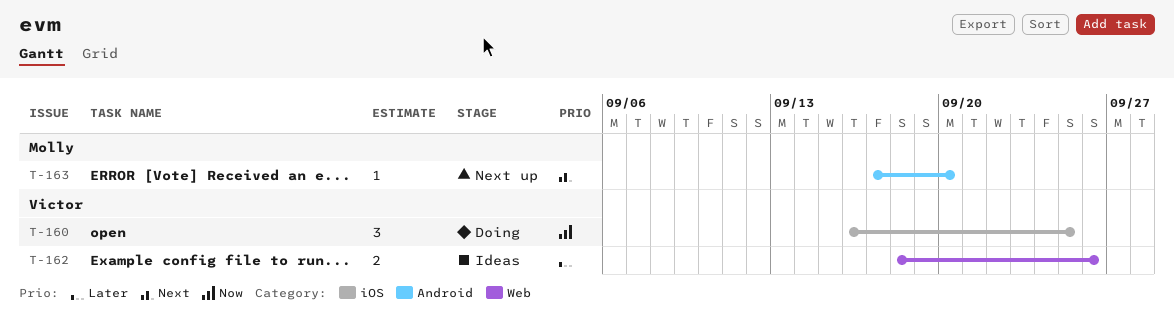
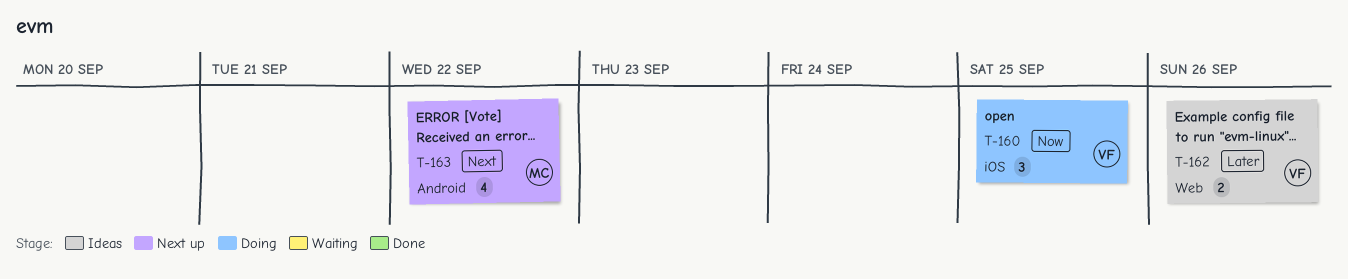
T-163, estimate: 1 -> 4
T-163, due: Sep 20 -> Sep 22

